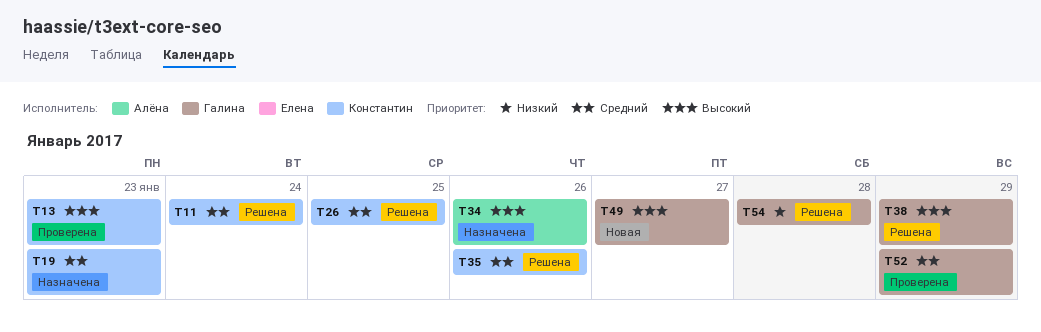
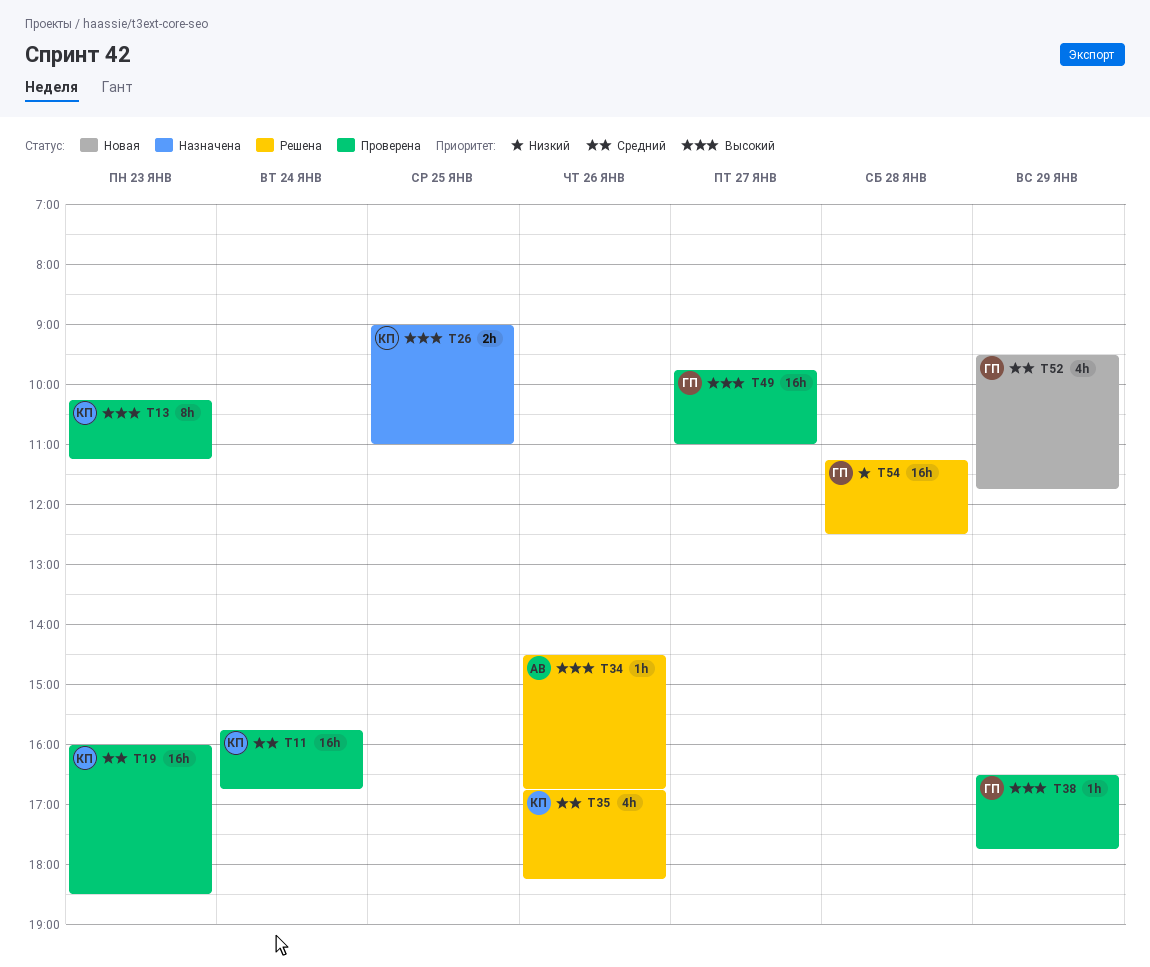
T11, status: Решена -> Проверена
T19, status: Назначена -> Проверена
T26, status: Решена -> Назначена
T26, priority: Средний -> Высокий
T34, status: Назначена -> Решена
T38, status: Решена -> Проверена
T49, status: Новая -> Проверена
T52, status: Проверена -> Новая

